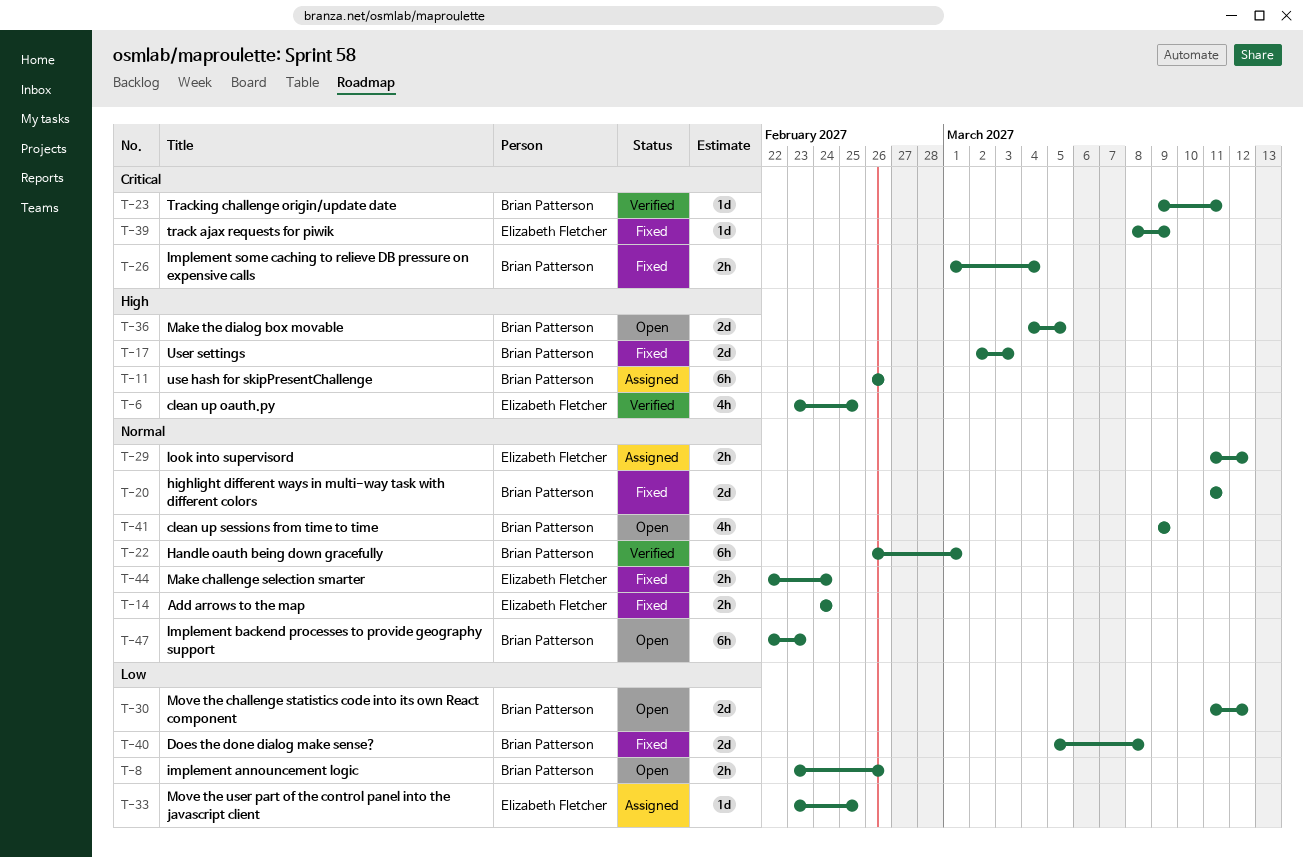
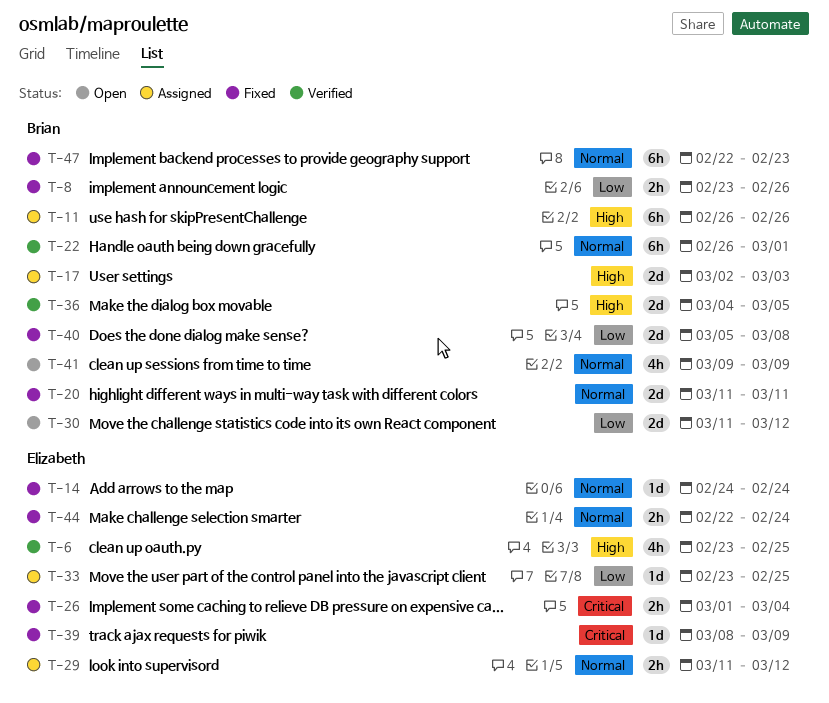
T-8, status: Open -> Fixed
T-14, estimate: 2h -> 1d
T-17, status: Fixed -> Assigned
T-23: present -> none
T-26, owner: Brian Patterson -> Elizabeth Fletcher
T-36, status: Open -> Verified
T-47, status: Open -> Fixed

